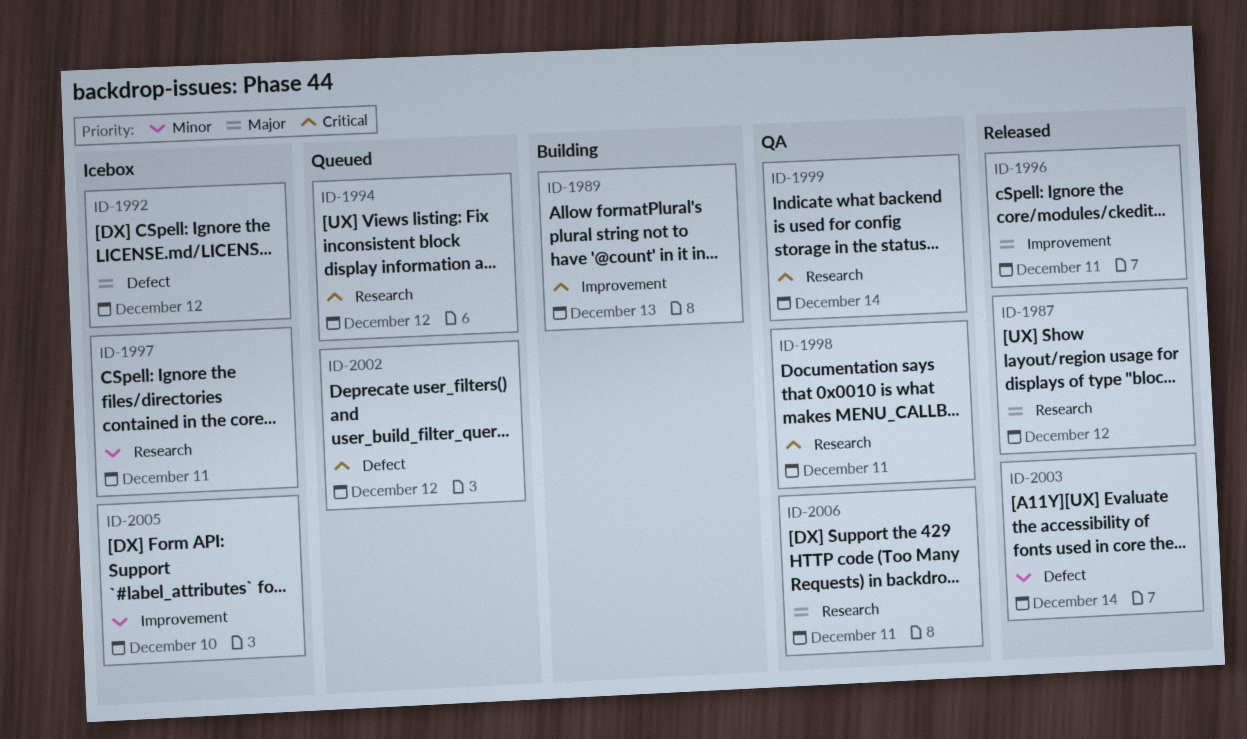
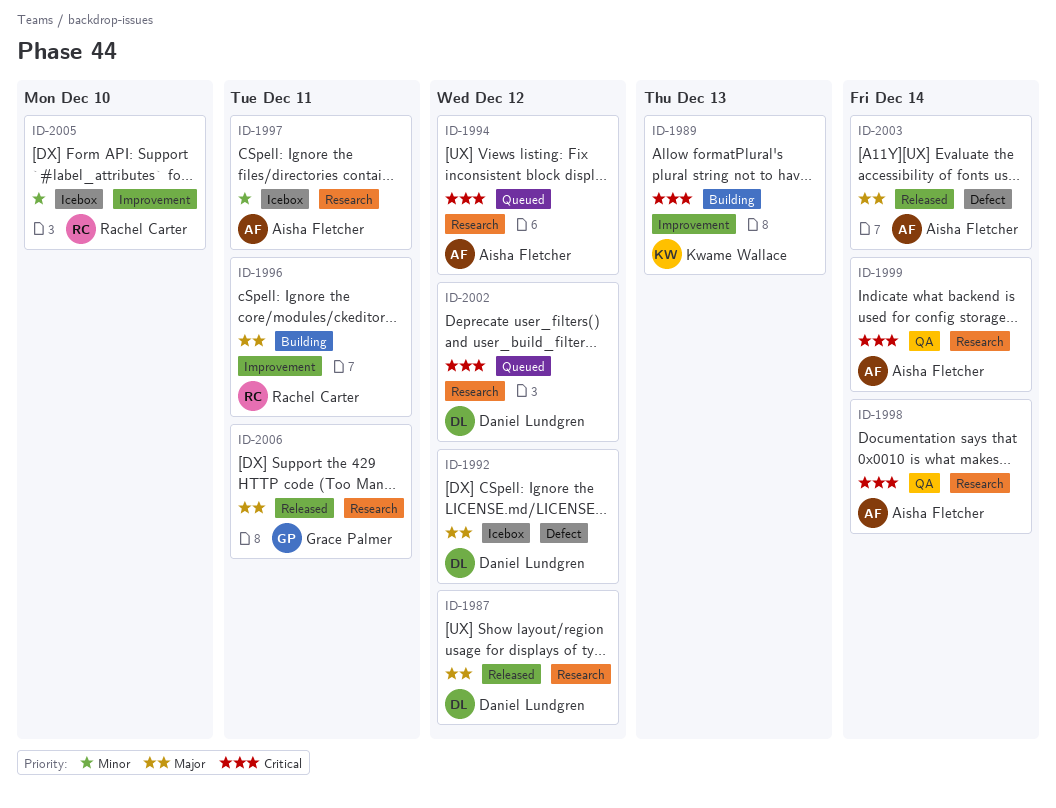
ID-1996, status: Released -> Building
ID-1998, due: Dec 11 -> Dec 14
ID-2002, label: Defect -> Research
ID-2003, priority: Minor -> Major
ID-2006, status: QA -> Released

